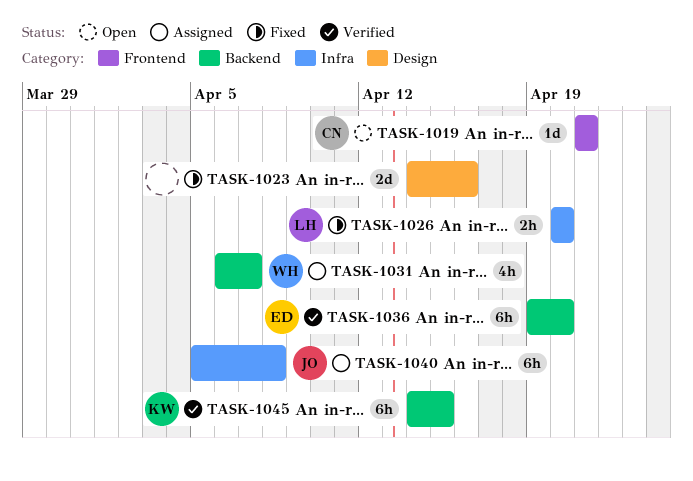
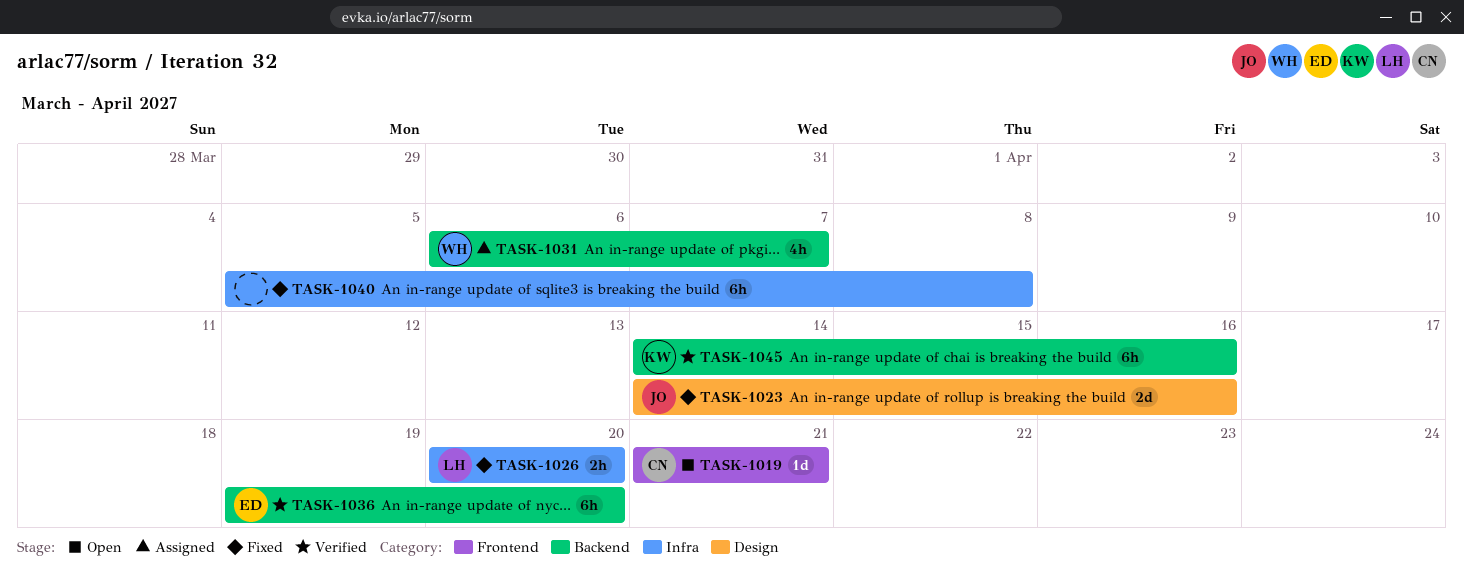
TASK-1023, owner: none -> JO
TASK-1040, status: Assigned -> Fixed
TASK-1040, owner: JO -> none
TASK-1045, due: Apr 15 -> Apr 16

